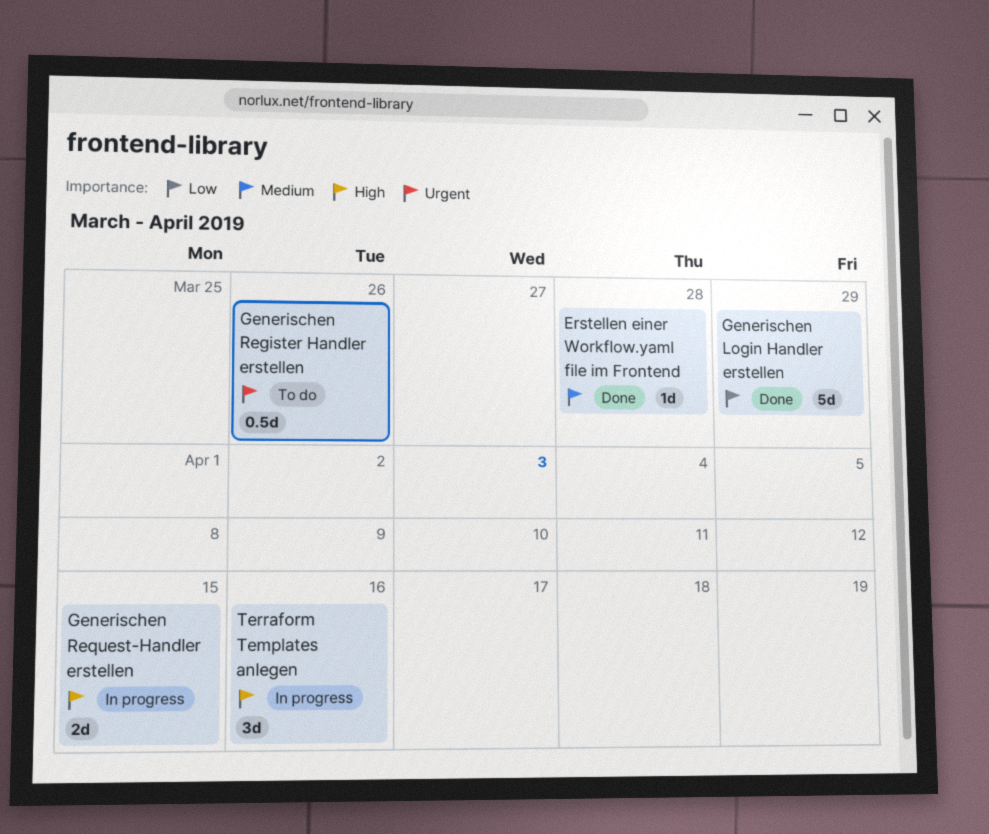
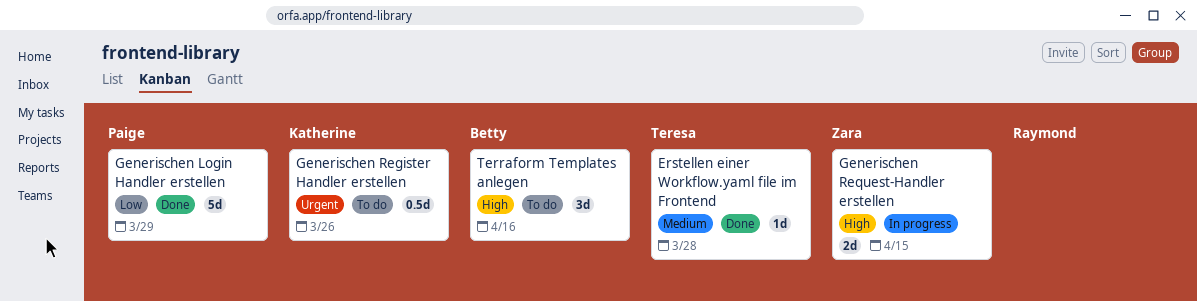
Terraform Templates anlegen, status: In progress -> To do

